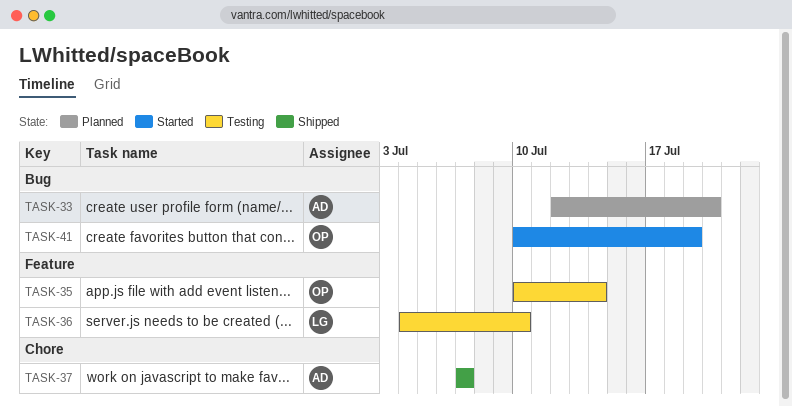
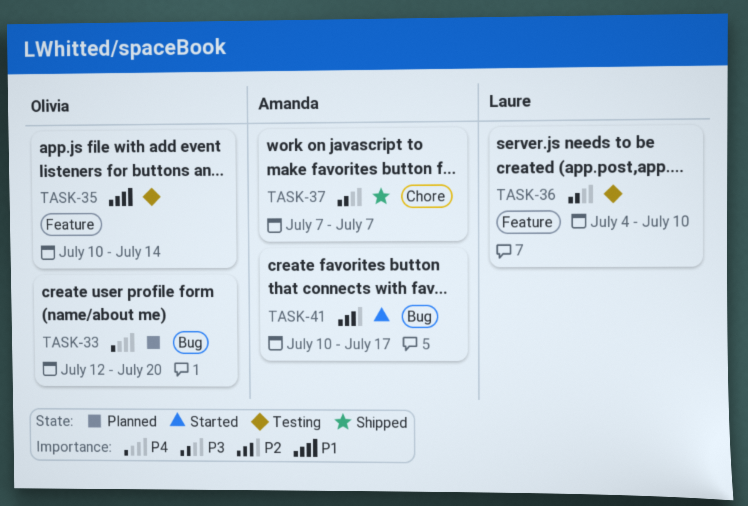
TASK-33, owner: Amanda -> Olivia
TASK-41, owner: Olivia -> Amanda
TASK-41, due: Jul 19 -> Jul 17

